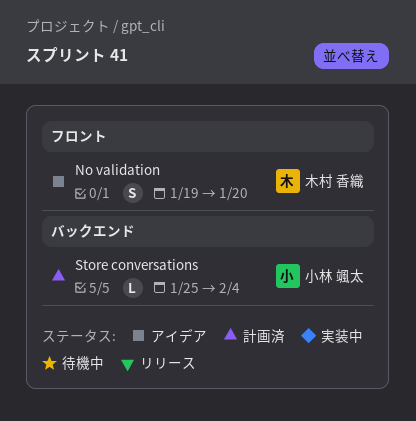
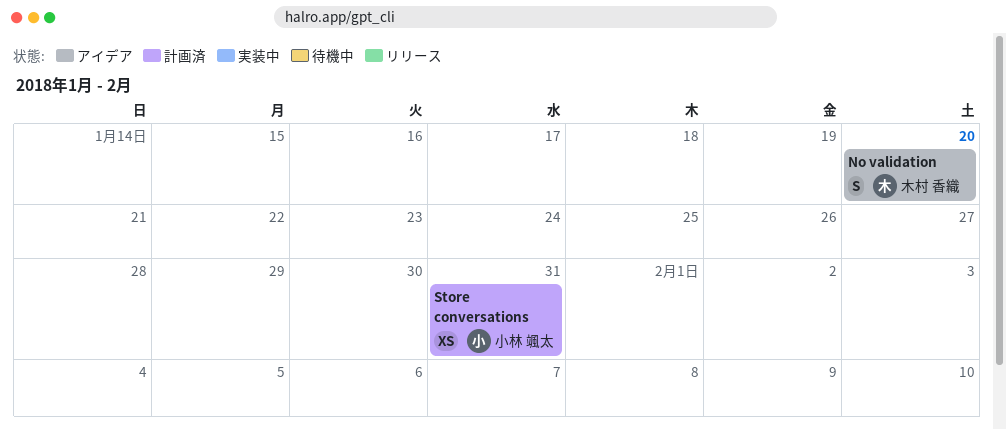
Store conversations, estimate: L -> XS
Store conversations, due: Feb 4 -> Jan 31

